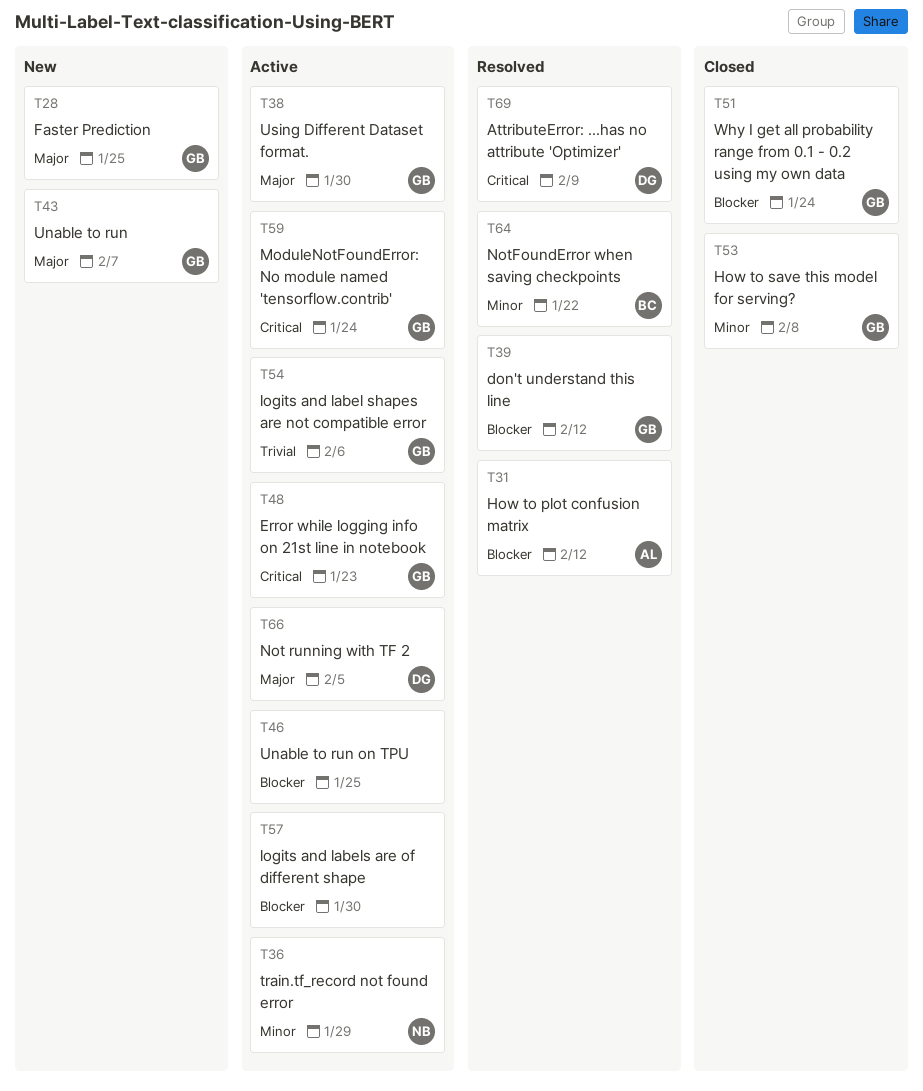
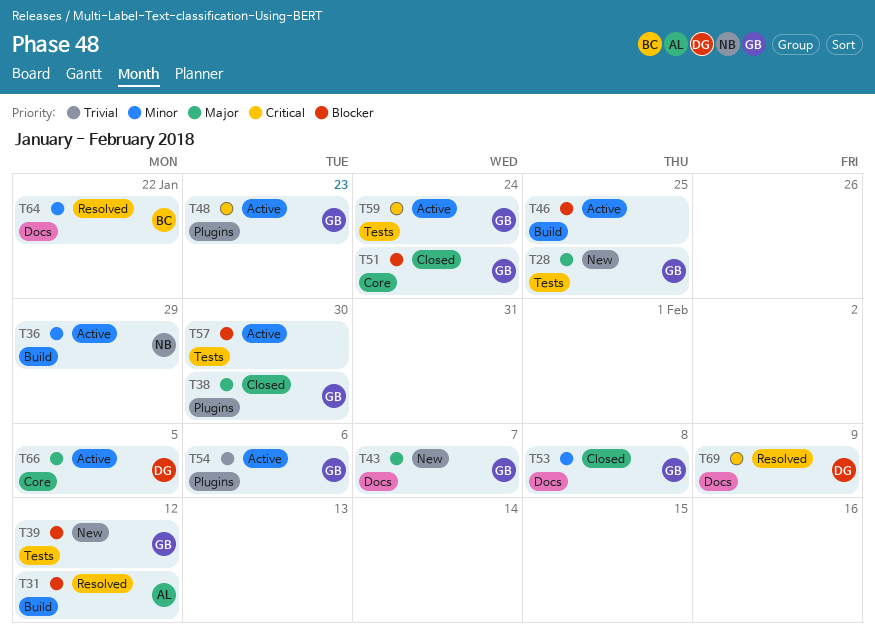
T38, status: Active -> Closed
T39, status: Resolved -> New

